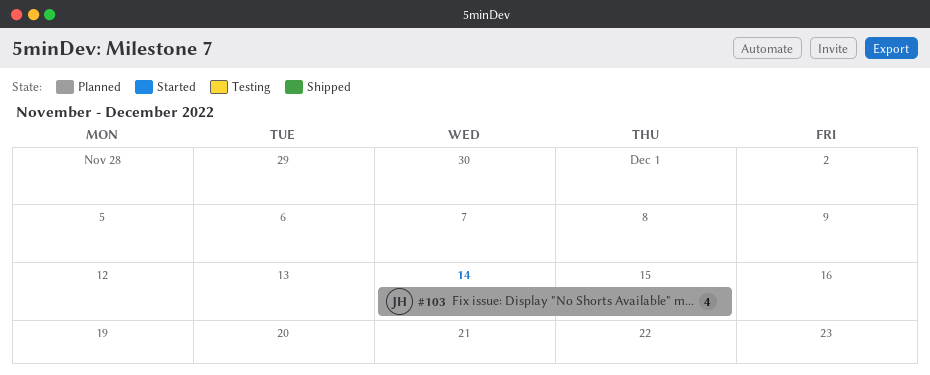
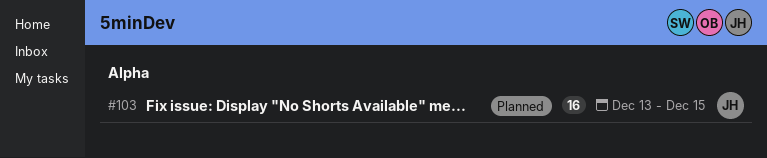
#103, estimate: 4 -> 16
#103, start: Dec 14 -> Dec 13

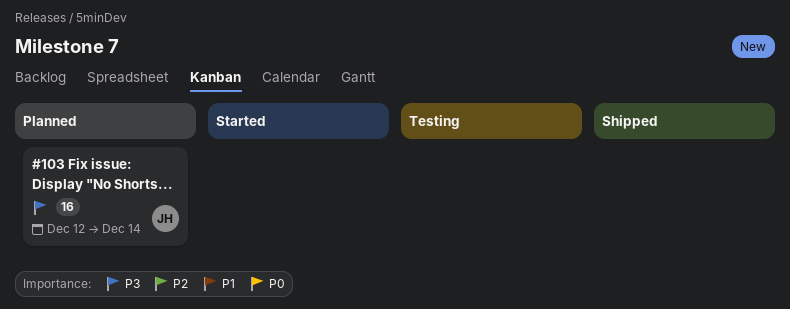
#103, start: Dec 13 -> Dec 12
#103, due: Dec 15 -> Dec 14

